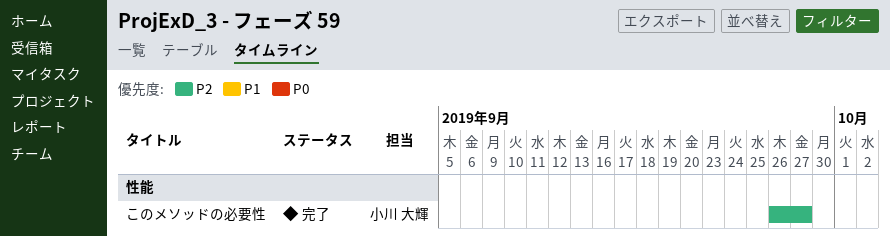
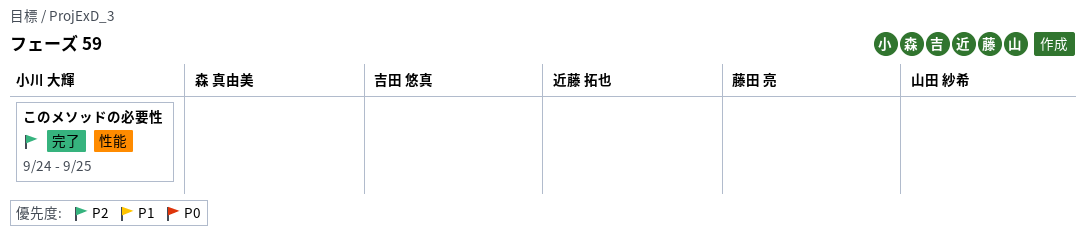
このメソッドの必要性, start: Sep 26 -> Sep 24
このメソッドの必要性, due: Sep 27 -> Sep 25

